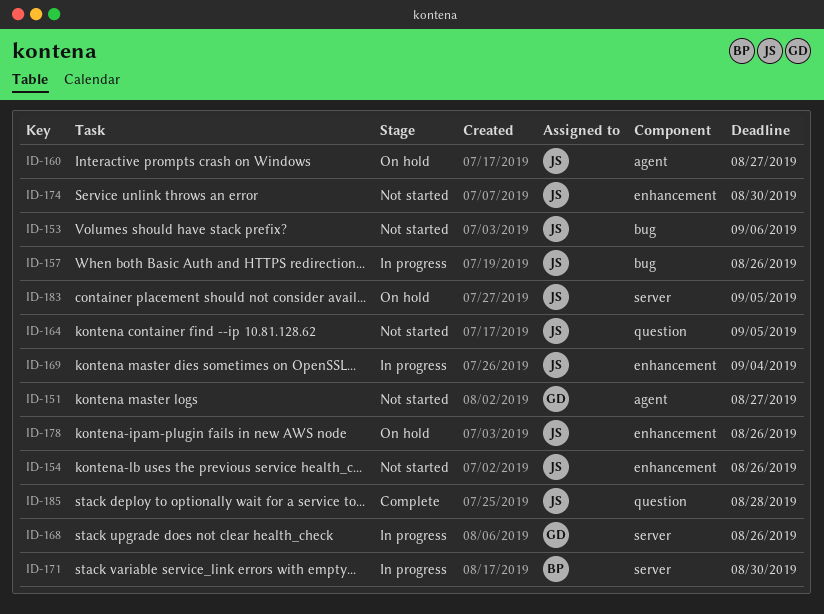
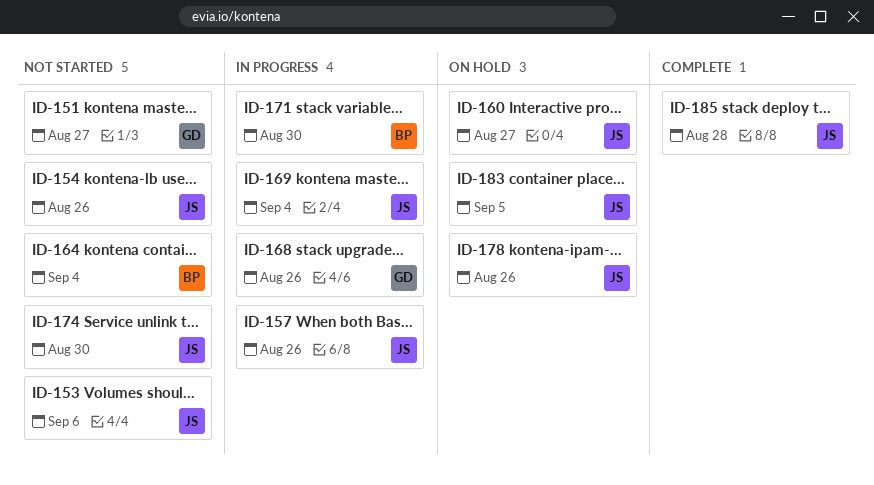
ID-164, owner: JS -> BP
ID-164, due: Sep 5 -> Sep 4

